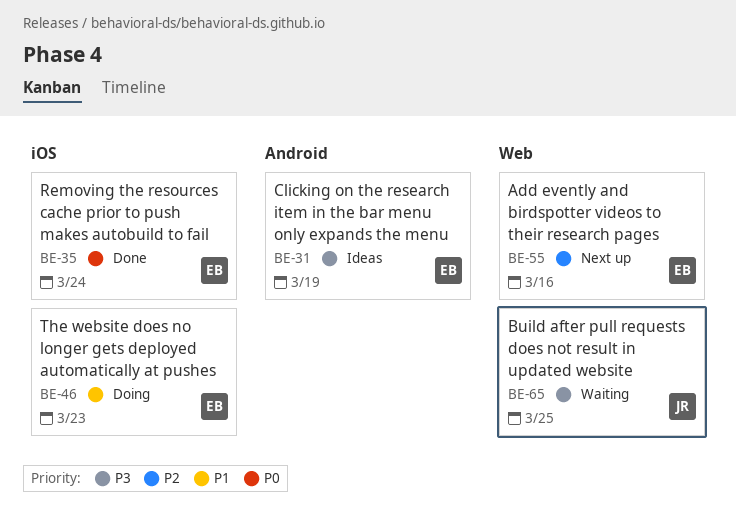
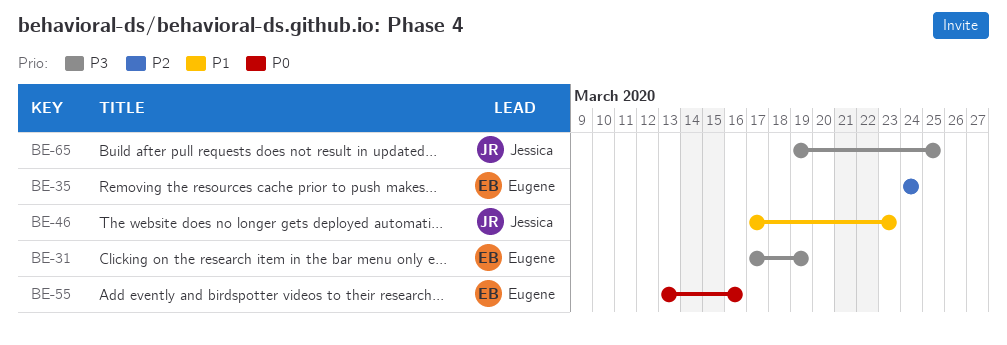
BE-35, priority: P0 -> P2
BE-46, owner: Eugene -> Jessica
BE-55, priority: P2 -> P0

